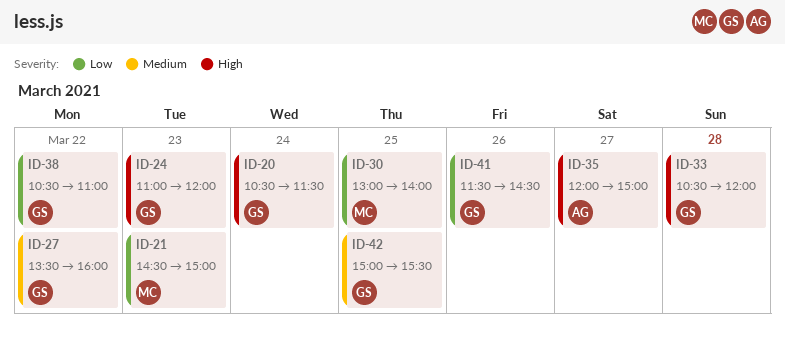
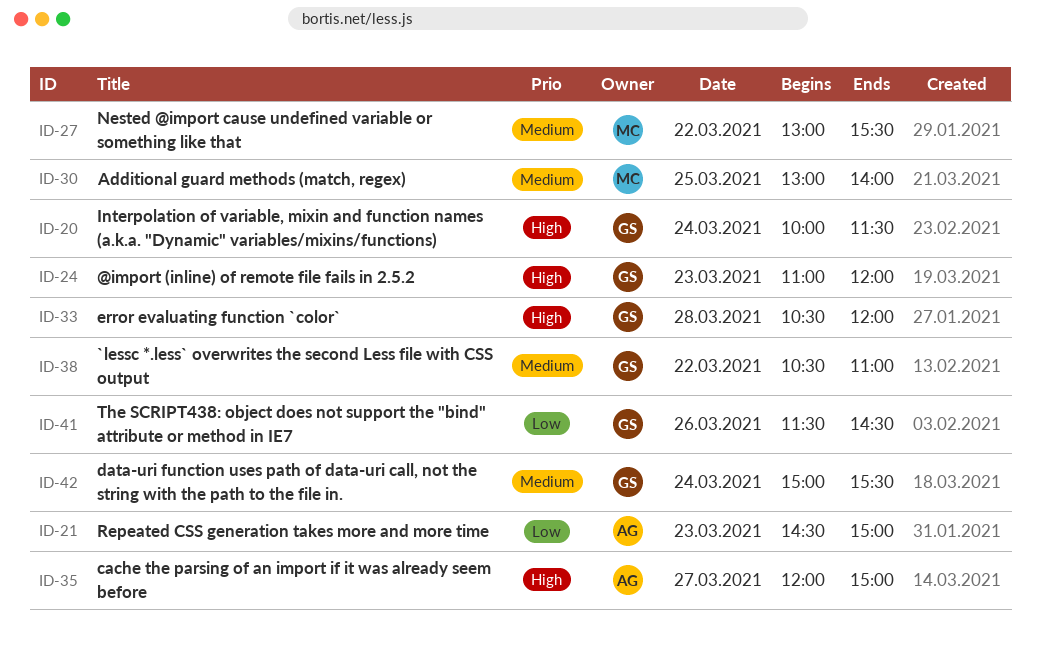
ID-20, begins: 10:30 -> 10:00
ID-21, owner: MC -> AG
ID-27, owner: GS -> MC
ID-27, begins: 13:30 -> 13:00
ID-27, ends: 16:00 -> 15:30
ID-30, priority: Low -> Medium
ID-38, priority: Low -> Medium
ID-42, day: Mar 25 -> Mar 24

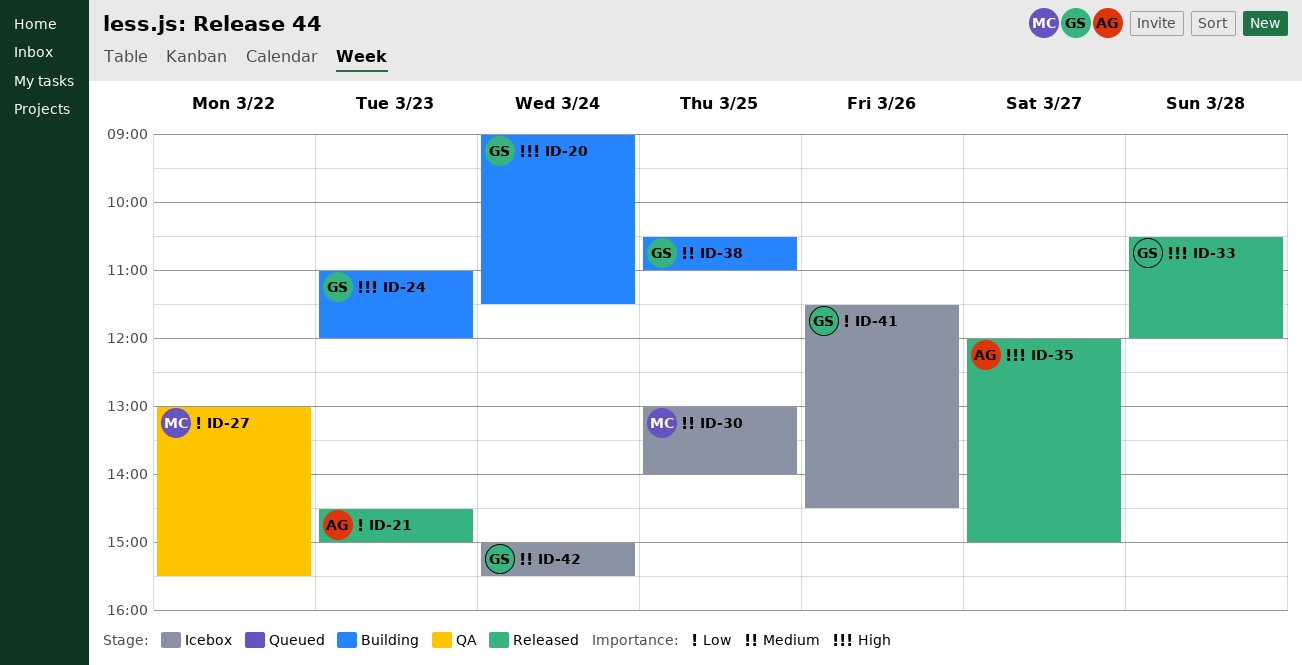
ID-20, begins: 10:00 -> 09:00
ID-27, priority: Medium -> Low
ID-38, day: Mar 22 -> Mar 25

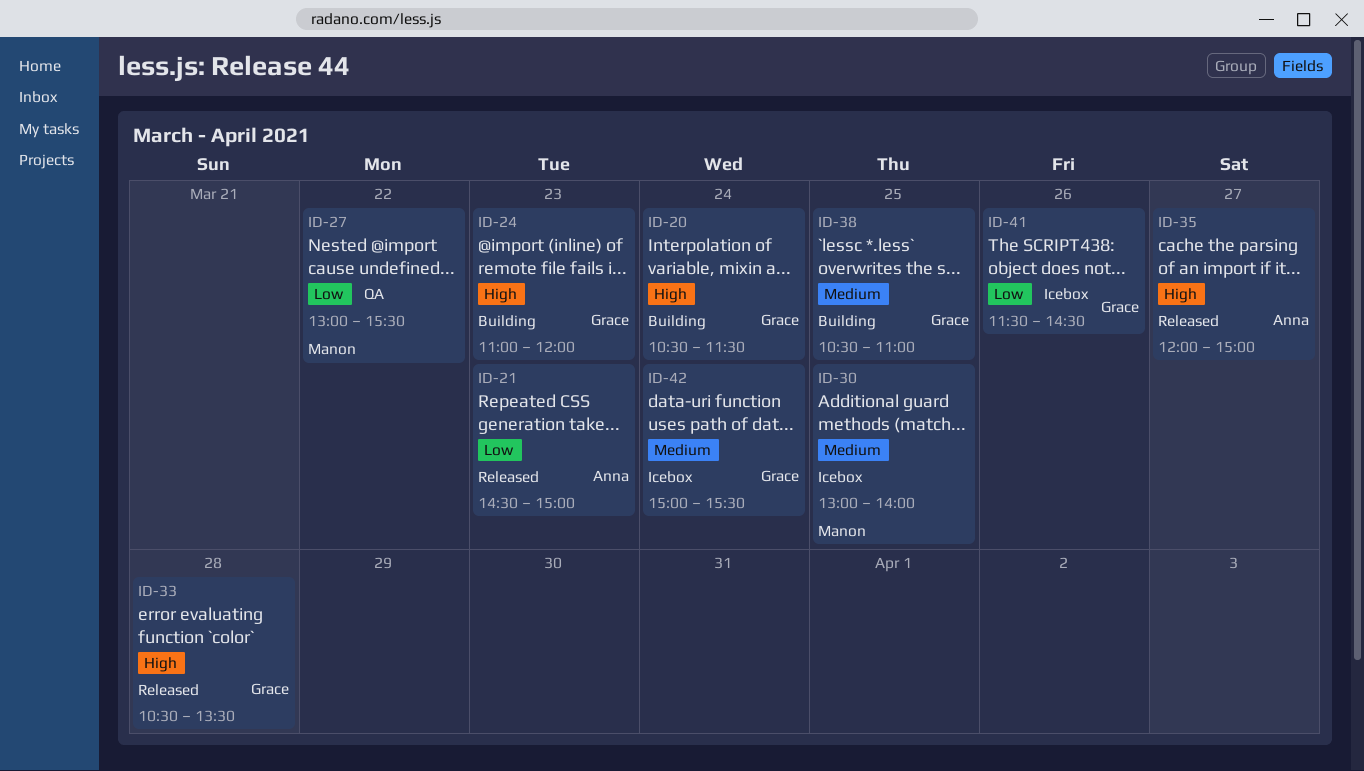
ID-20, begins: 09:00 -> 10:30
ID-33, ends: 12:00 -> 13:30

